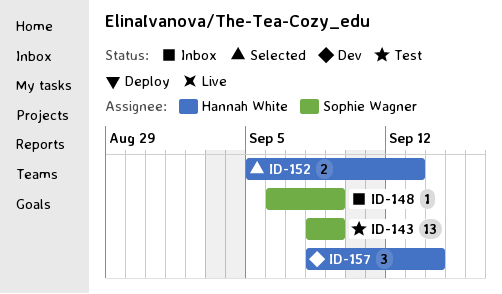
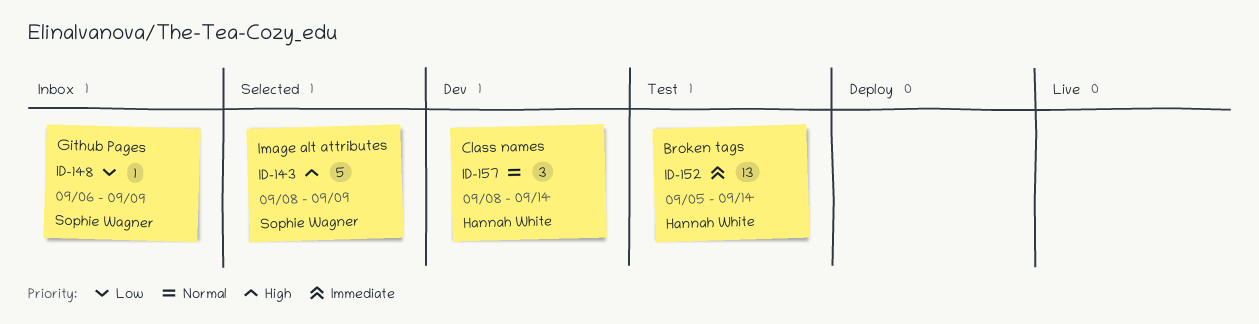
ID-143, status: Test -> Selected
ID-143, estimate: 13 -> 5
ID-152, status: Selected -> Test
ID-152, estimate: 2 -> 13
ID-152, due: Sep 13 -> Sep 14

